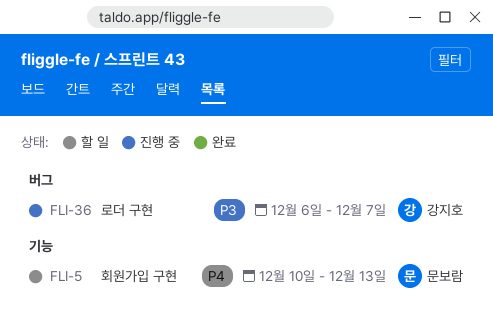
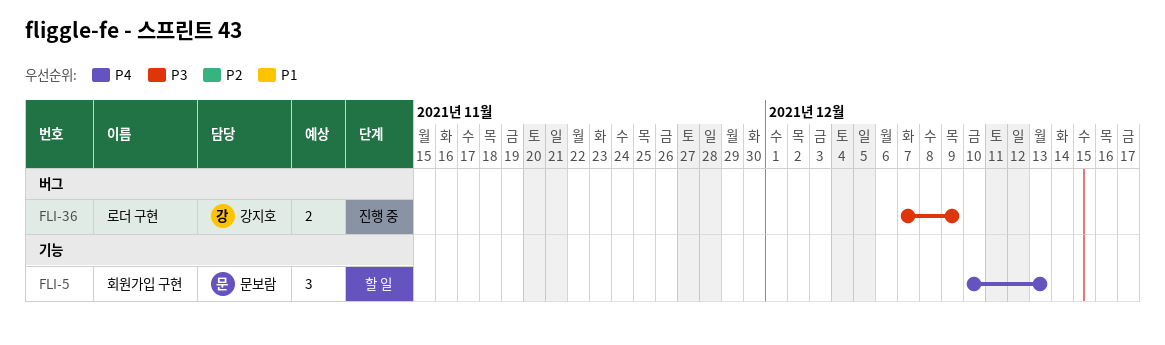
FLI-36, start: Dec 6 -> Dec 7
FLI-36, due: Dec 7 -> Dec 9

